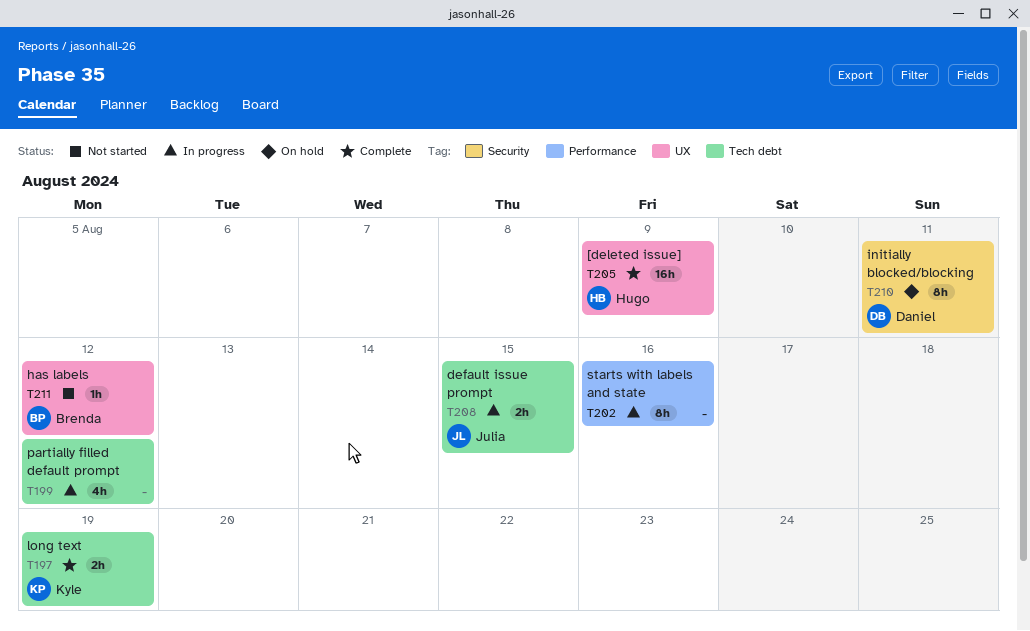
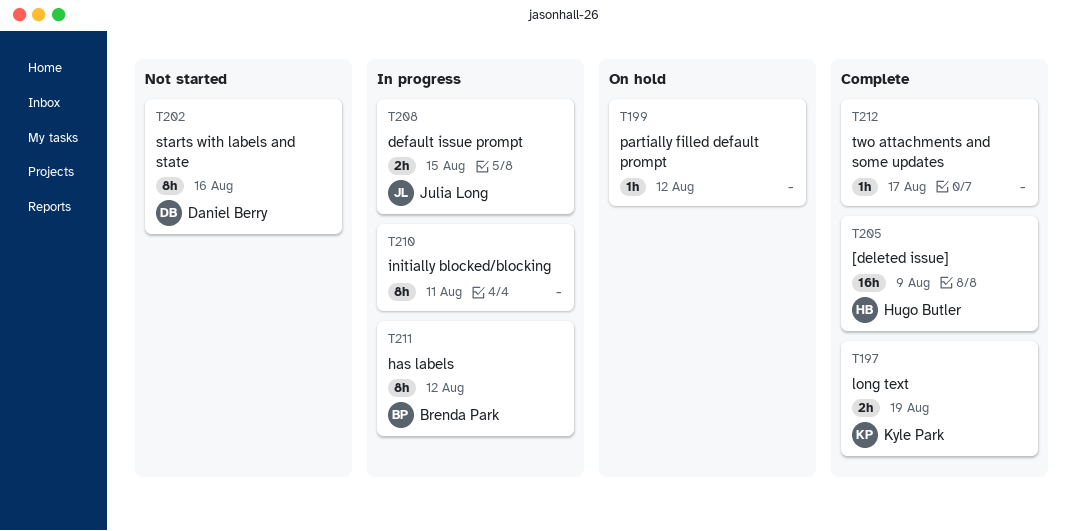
T199, status: In progress -> On hold
T199, estimate: 4h -> 1h
T202, status: In progress -> Not started
T202, owner: none -> Daniel Berry
T210, status: On hold -> In progress
T210, owner: Daniel Berry -> none
T211, status: Not started -> In progress
T211, estimate: 1h -> 8h
T212: none -> present

